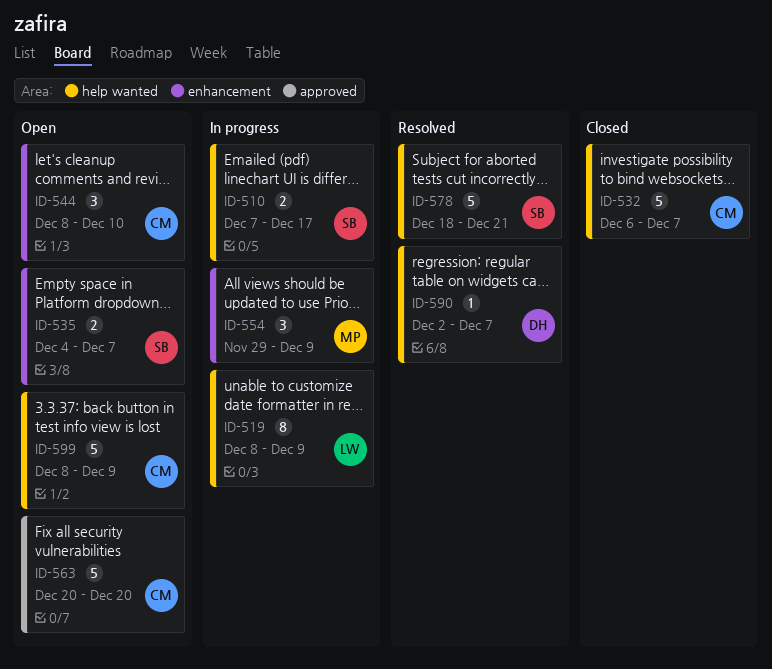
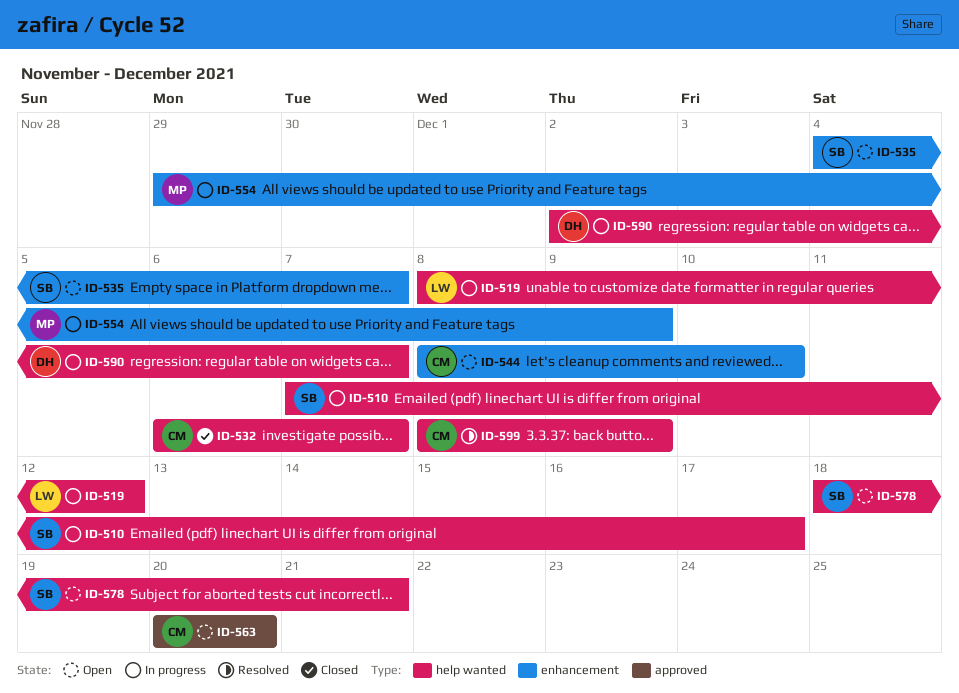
ID-519, due: Dec 9 -> Dec 12
ID-578, status: Resolved -> Open
ID-590, status: Resolved -> In progress
ID-599, status: Open -> Resolved

